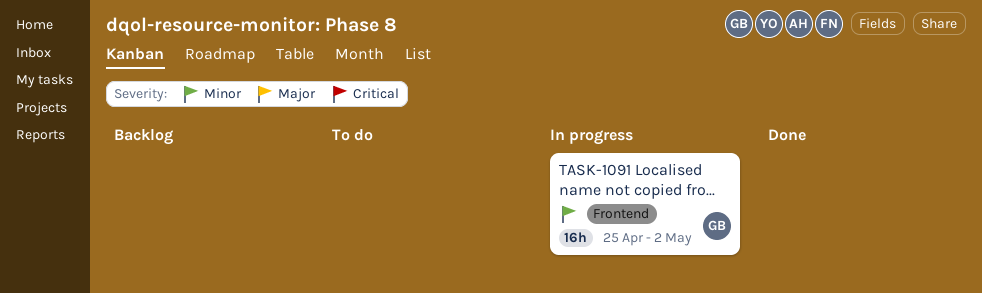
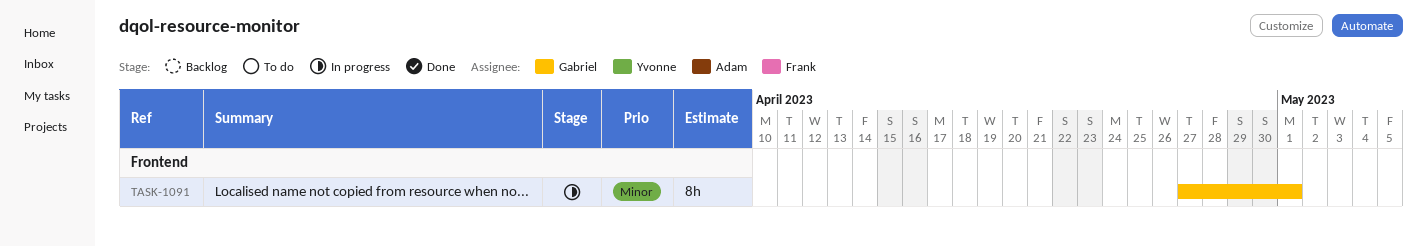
TASK-1091, estimate: 16h -> 8h
TASK-1091, start: Apr 25 -> Apr 27
TASK-1091, due: May 2 -> May 1

